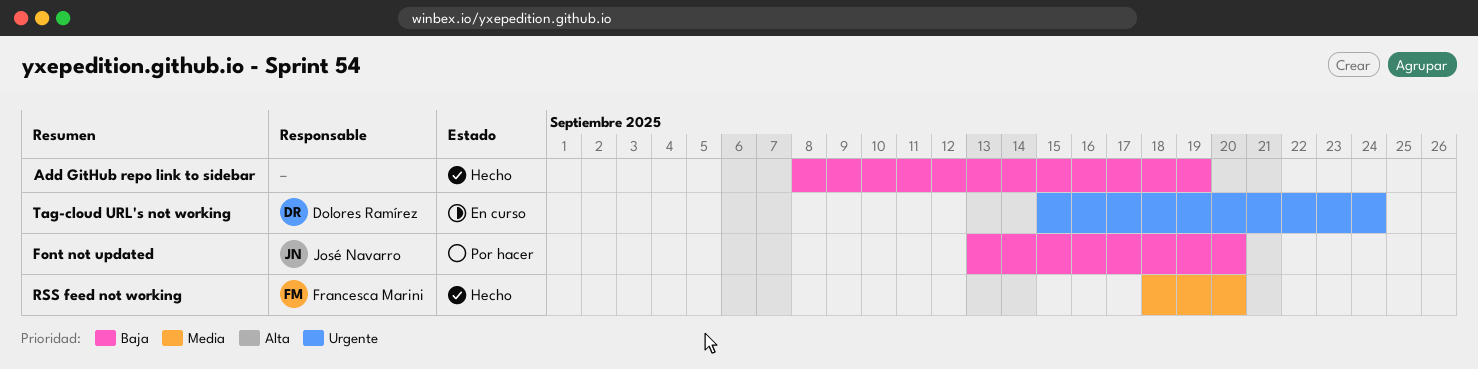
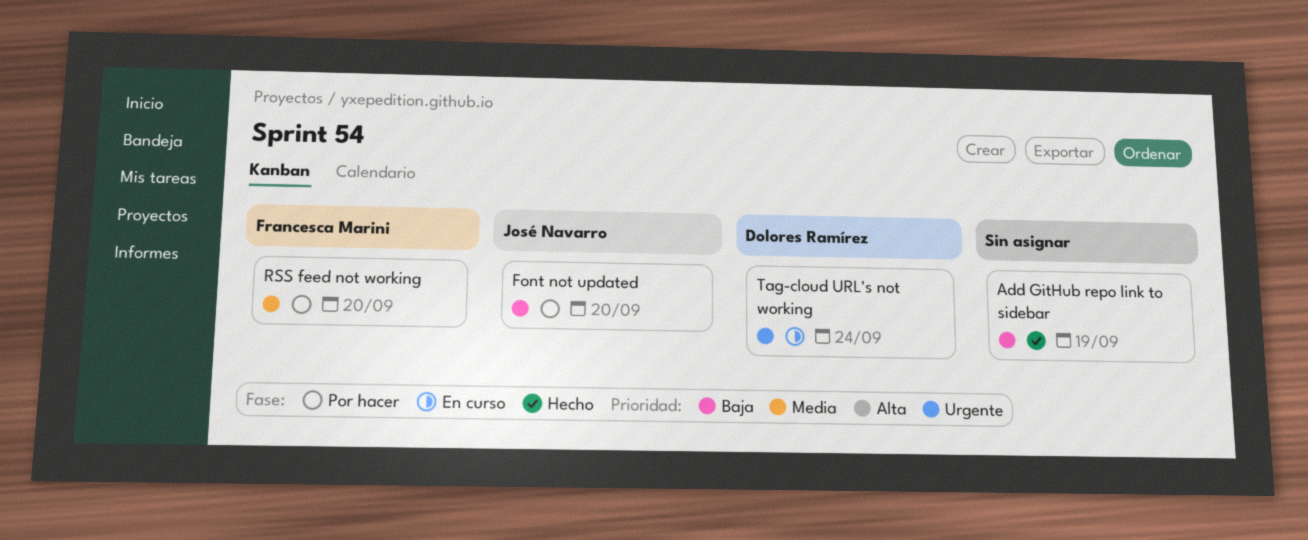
RSS feed not working, status: Hecho -> Por hacer

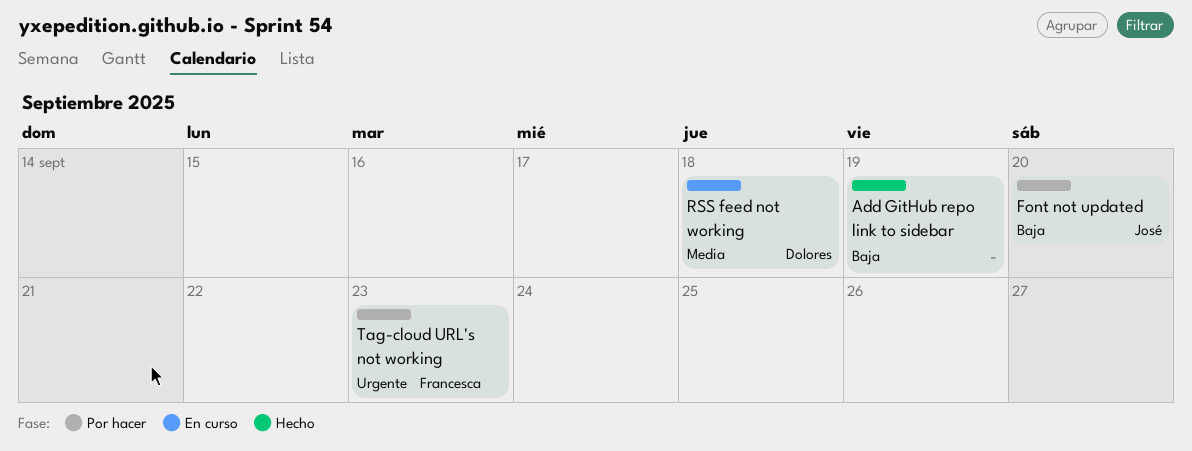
RSS feed not working, status: Por hacer -> En curso
RSS feed not working, owner: Francesca Marini -> Dolores Ramírez
RSS feed not working, due: Sep 20 -> Sep 18
Tag-cloud URL's not working, status: En curso -> Por hacer
Tag-cloud URL's not working, owner: Dolores Ramírez -> Francesca Marini
Tag-cloud URL's not working, due: Sep 24 -> Sep 23

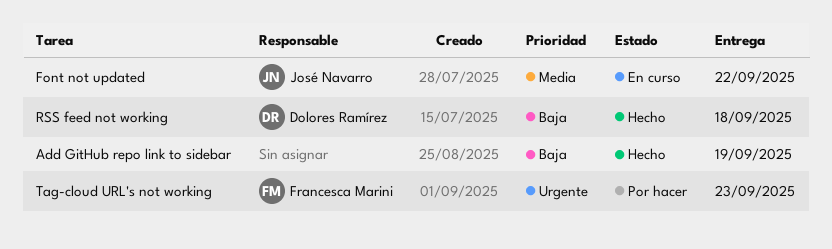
Font not updated, status: Por hacer -> En curso
Font not updated, priority: Baja -> Media
Font not updated, due: Sep 20 -> Sep 22
RSS feed not working, status: En curso -> Hecho
RSS feed not working, priority: Media -> Baja

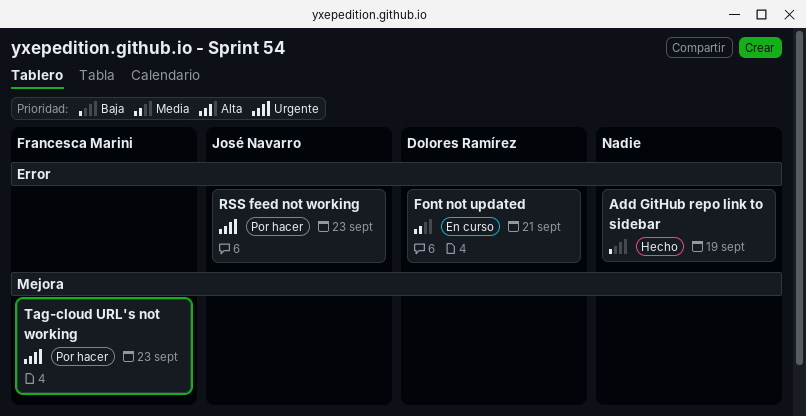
Font not updated, owner: José Navarro -> Dolores Ramírez
Font not updated, due: Sep 22 -> Sep 21
RSS feed not working, status: Hecho -> Por hacer
RSS feed not working, owner: Dolores Ramírez -> José Navarro
RSS feed not working, priority: Baja -> Urgente
RSS feed not working, due: Sep 18 -> Sep 23

